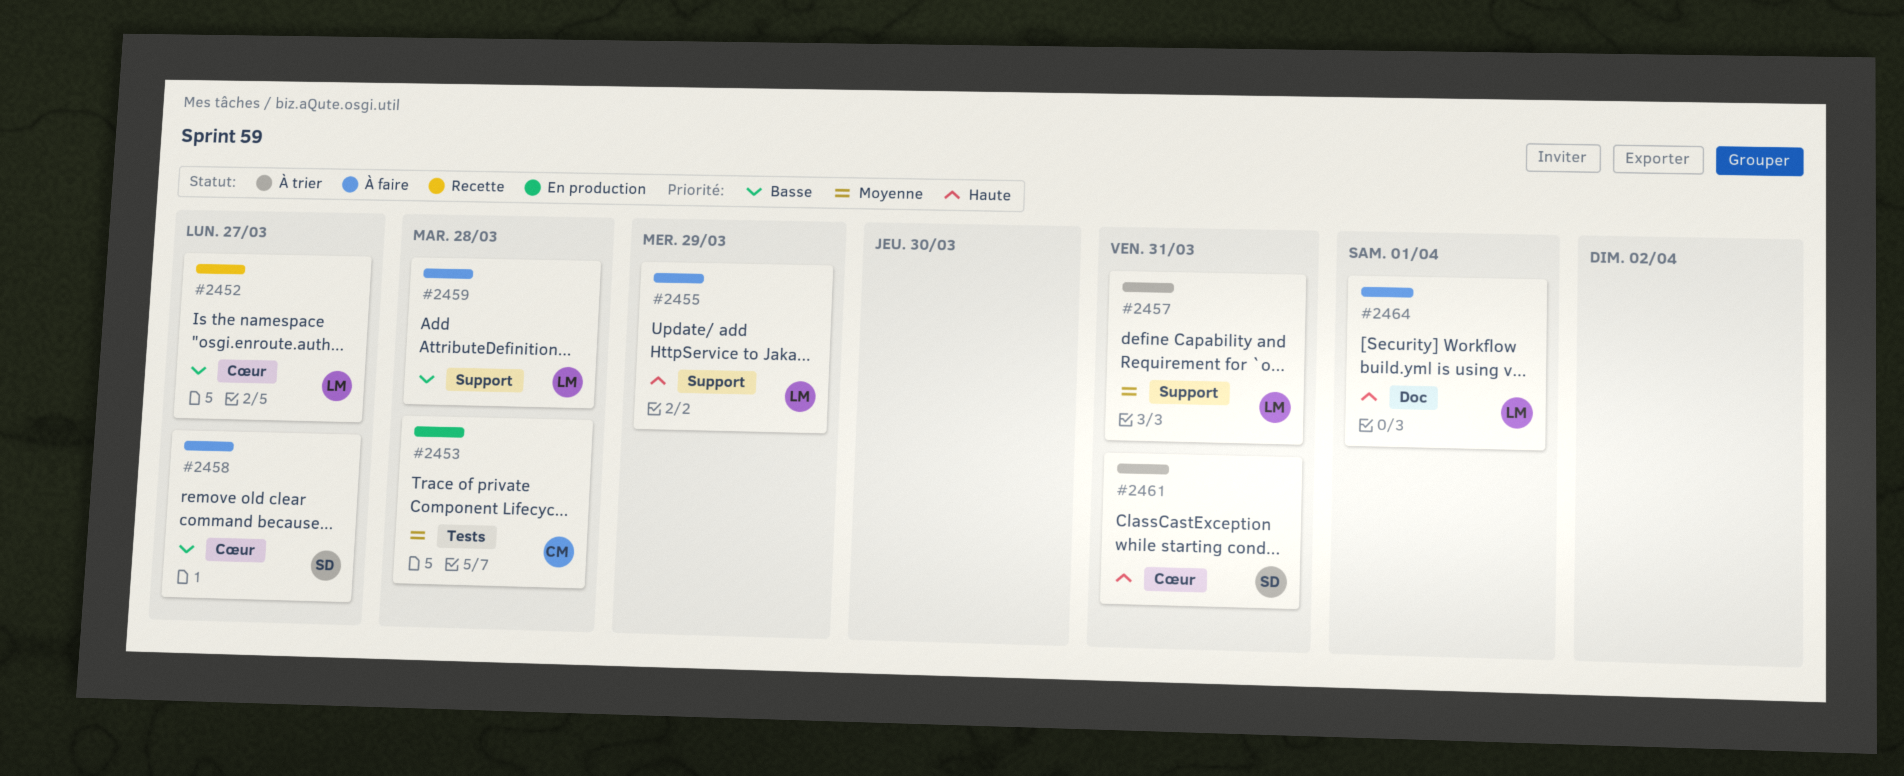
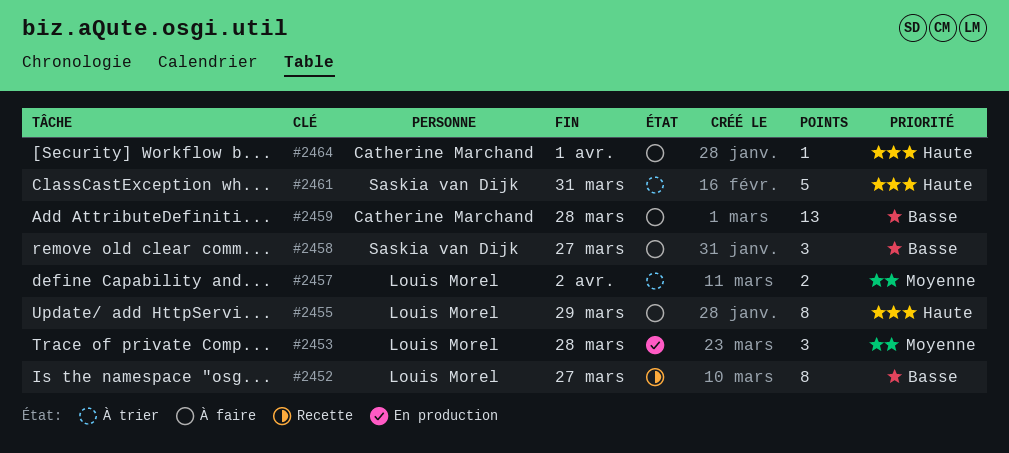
#2453, owner: Catherine Marchand -> Louis Morel
#2457, due: Mar 31 -> Apr 2
#2459, owner: Louis Morel -> Catherine Marchand
#2464, owner: Louis Morel -> Catherine Marchand

